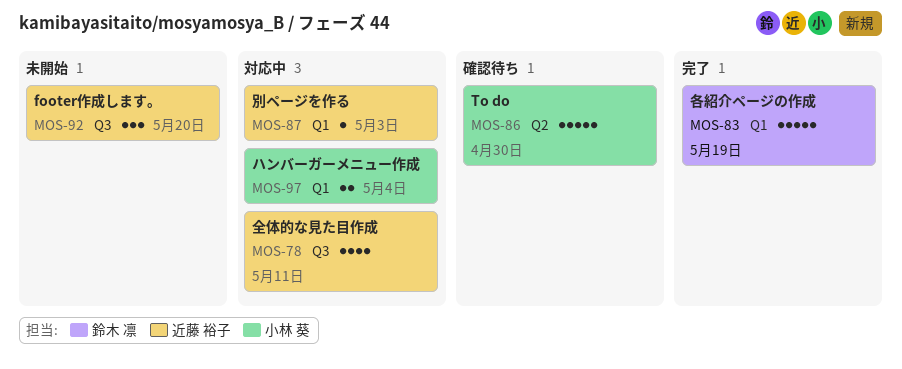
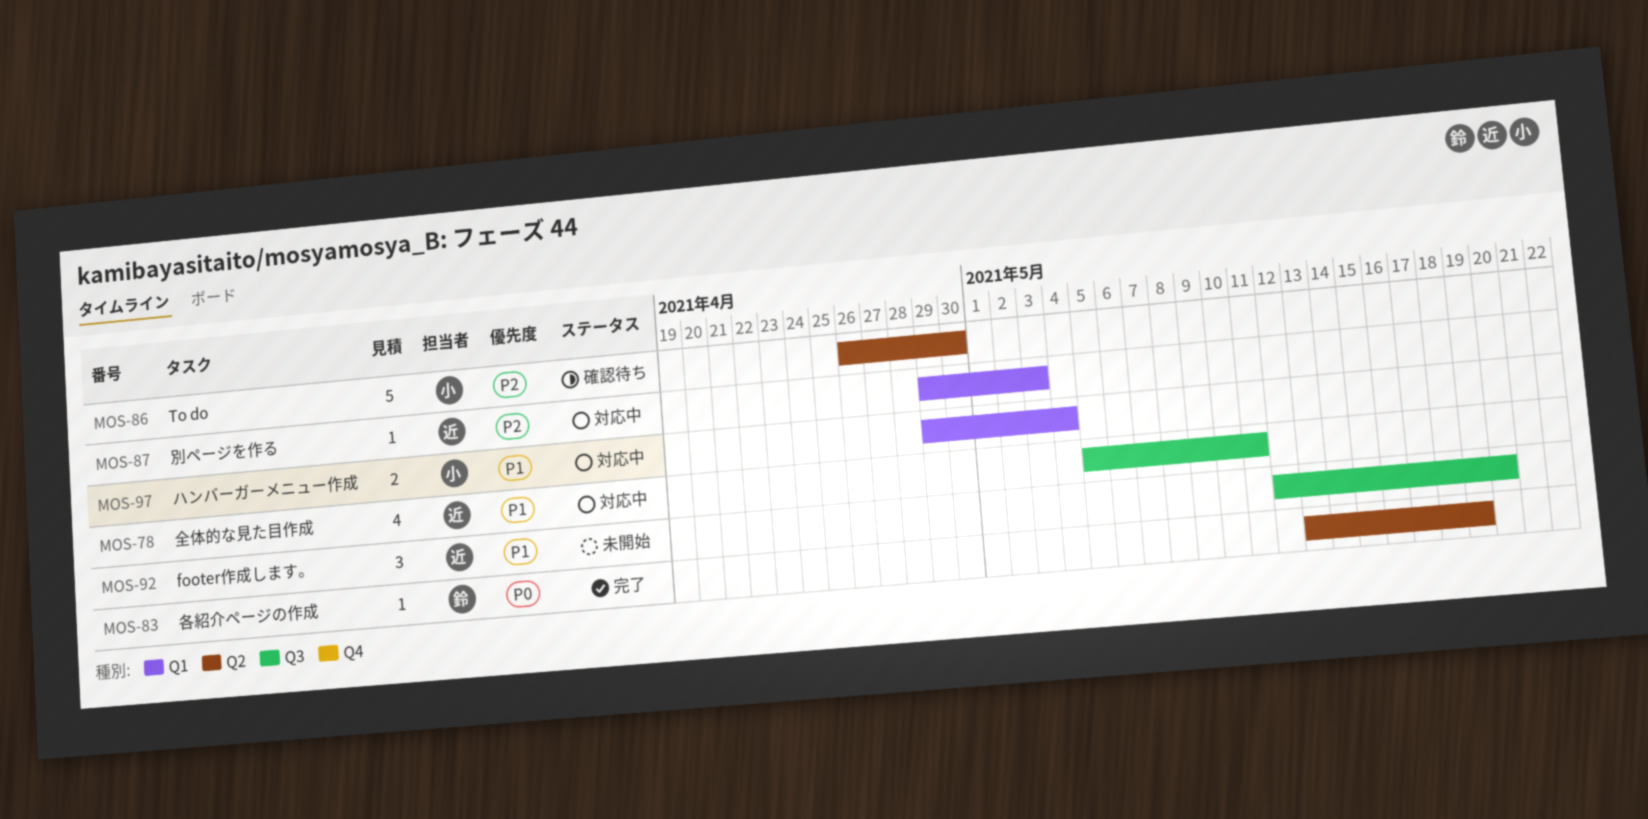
MOS-83, label: Q1 -> Q2
MOS-83, estimate: 5 -> 1

